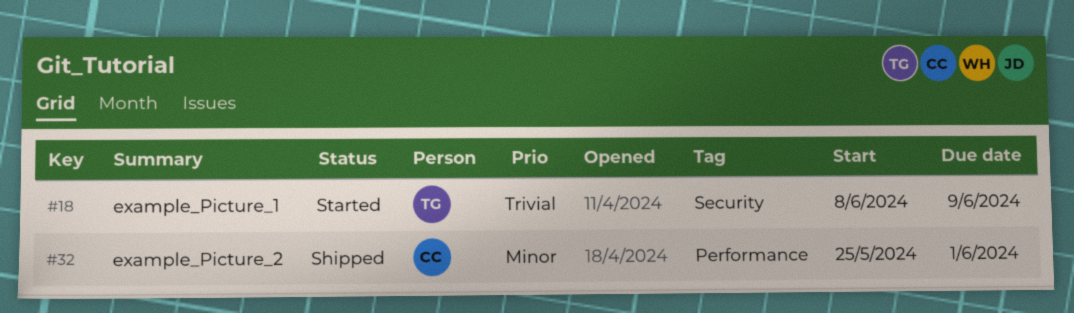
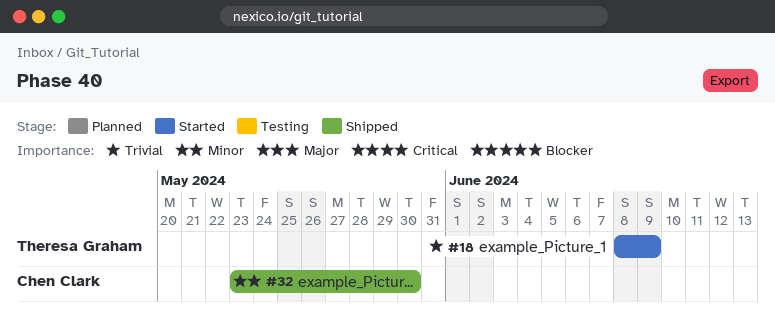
#32, start: May 25 -> May 23
#32, due: Jun 1 -> May 30

